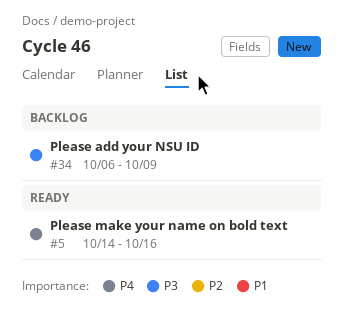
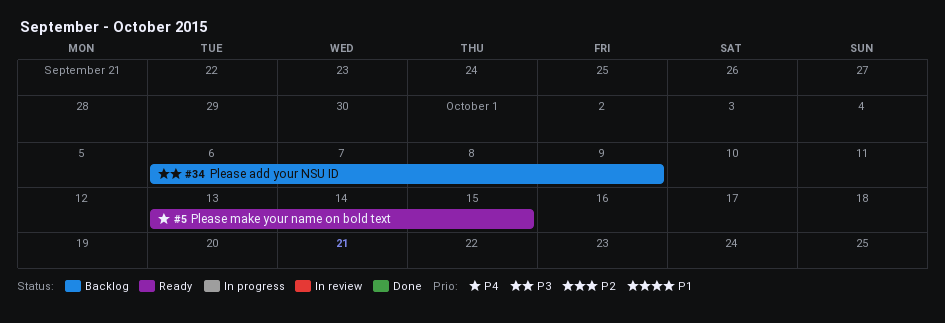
#5, start: Oct 14 -> Oct 13
#5, due: Oct 16 -> Oct 15

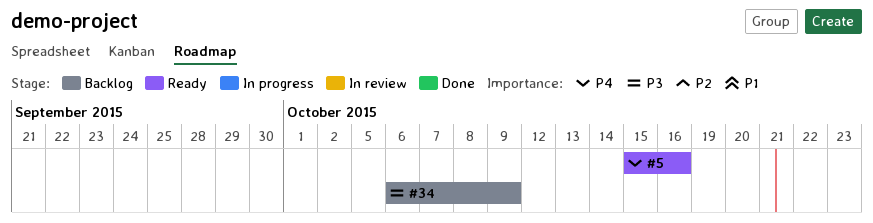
#5, start: Oct 13 -> Oct 15
#5, due: Oct 15 -> Oct 16

